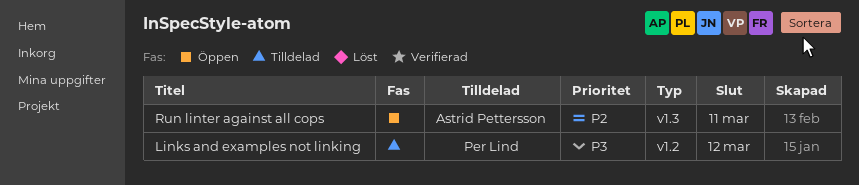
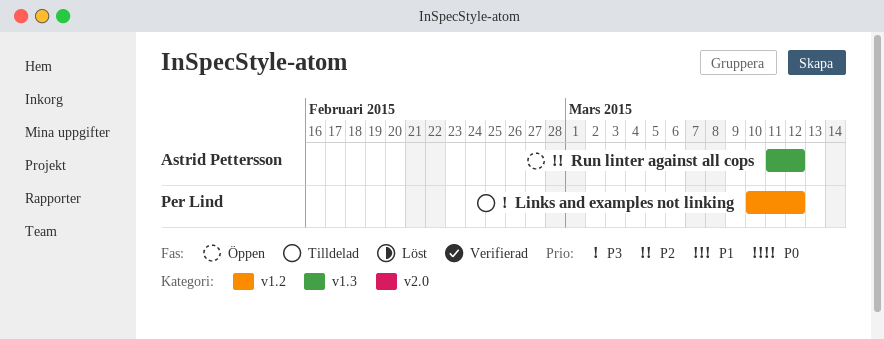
Run linter against all cops, due: Mar 11 -> Mar 12

